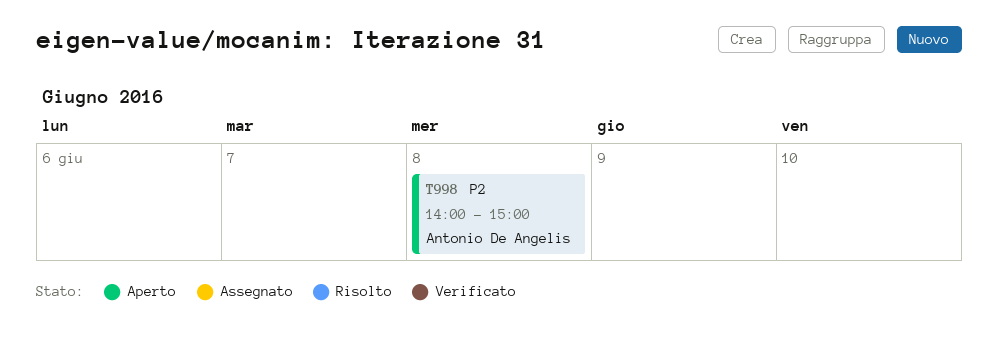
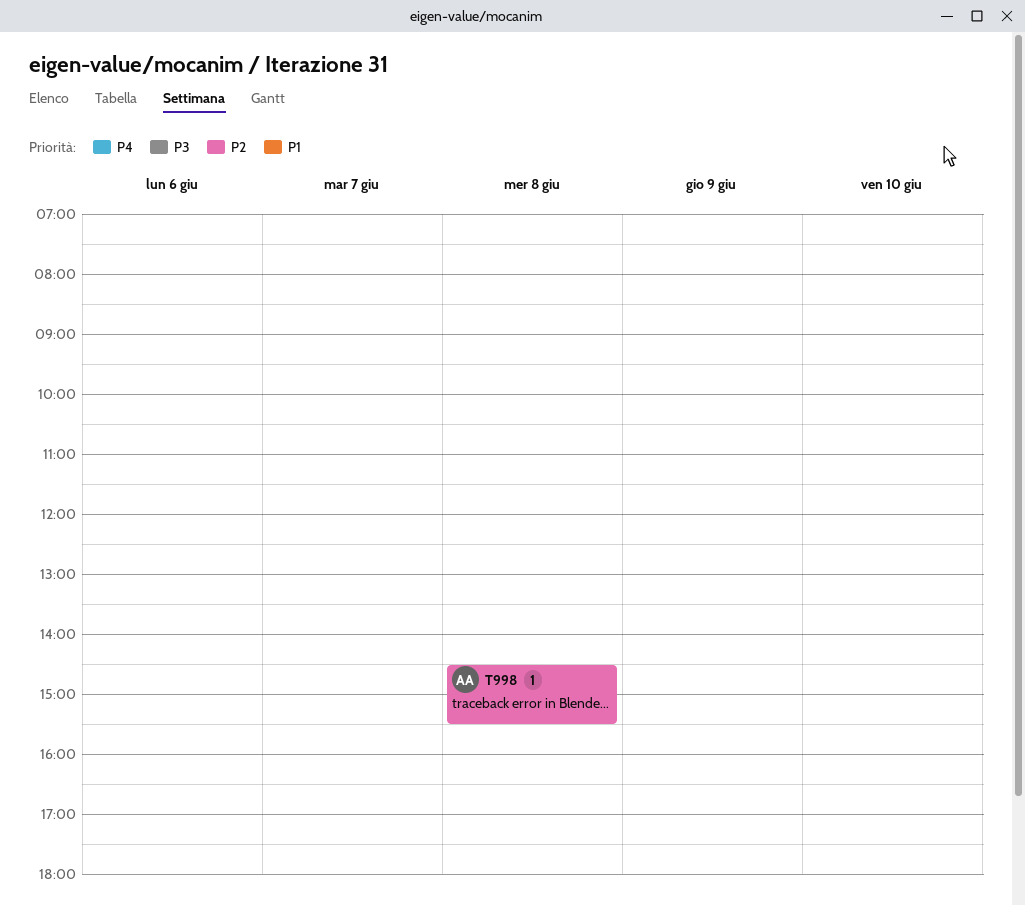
T998, begins: 14:00 -> 14:30
T998, ends: 15:00 -> 15:30

